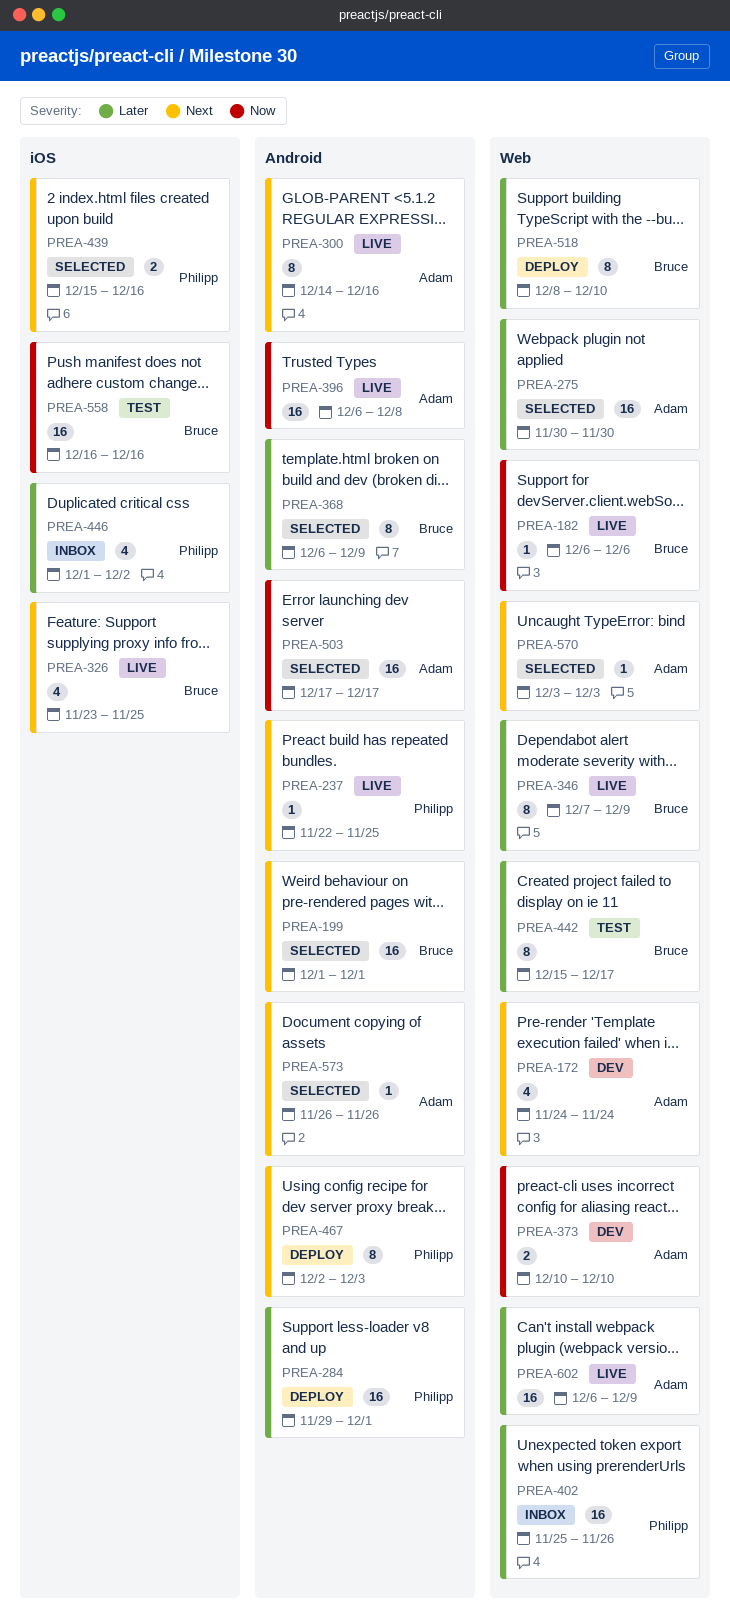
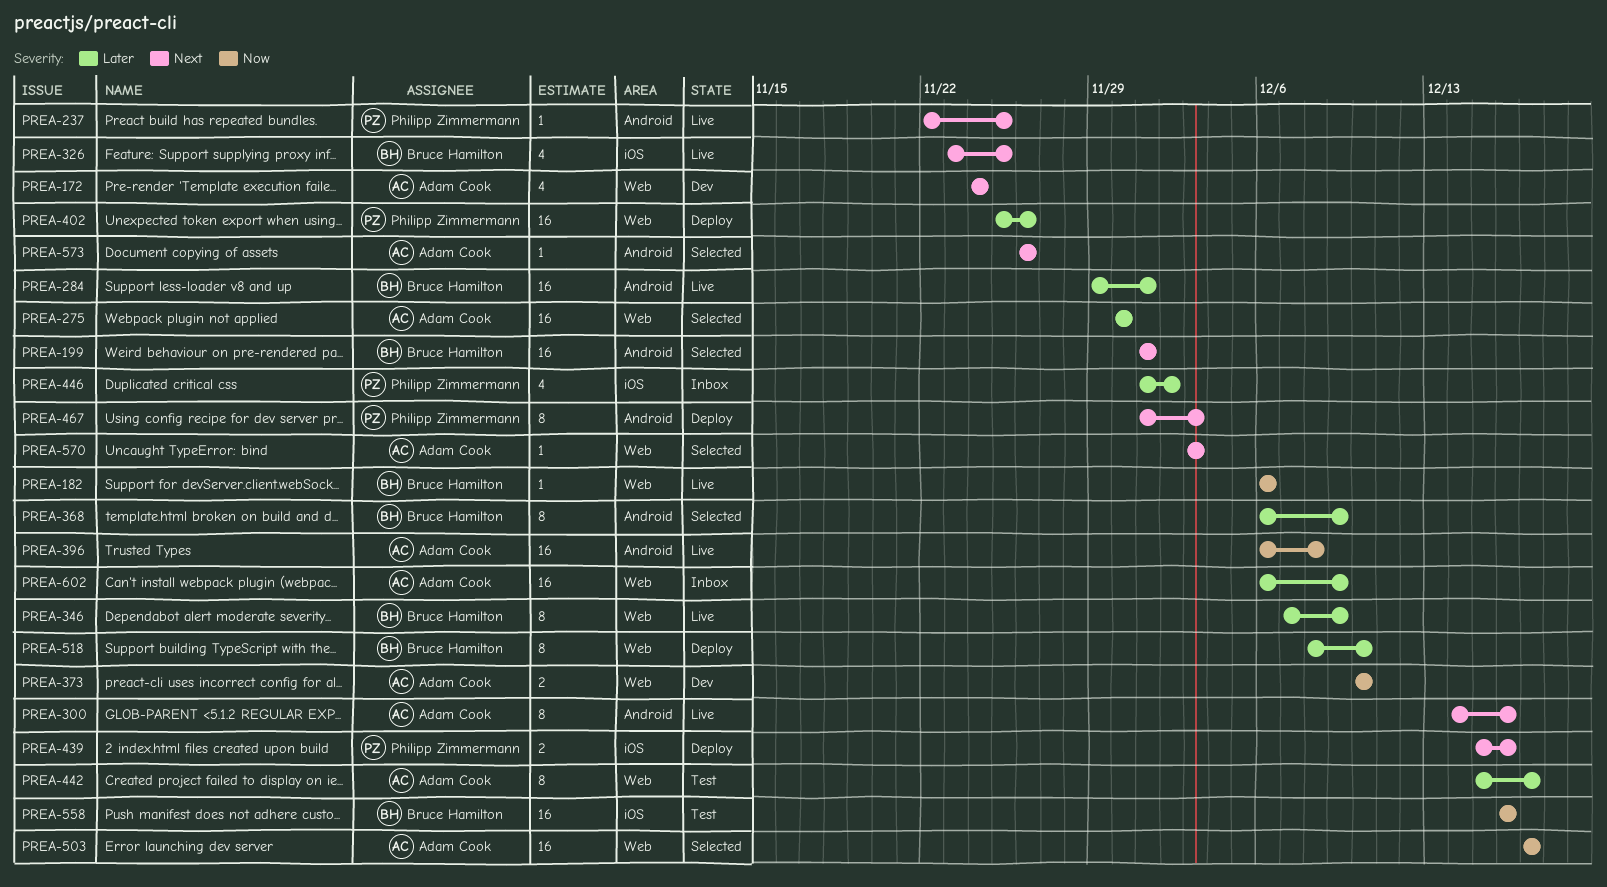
PREA-284, status: Deploy -> Live
PREA-284, owner: Philipp Zimmermann -> Bruce Hamilton
PREA-402, status: Inbox -> Deploy
PREA-439, status: Selected -> Deploy
PREA-442, owner: Bruce Hamilton -> Adam Cook
PREA-467, start: Dec 2 -> Dec 1
PREA-503, label: Android -> Web
PREA-602, status: Live -> Inbox

